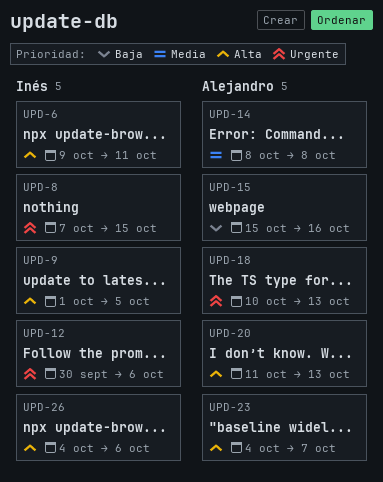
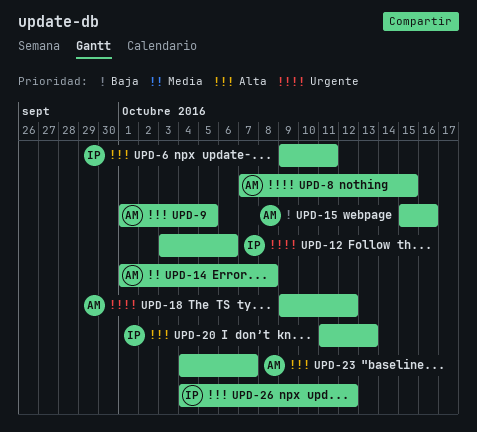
UPD-8, owner: Inés -> Alejandro
UPD-9, owner: Inés -> Alejandro
UPD-12, start: Sep 30 -> Oct 3
UPD-14, start: Oct 8 -> Oct 1
UPD-18, start: Oct 10 -> Oct 9
UPD-18, due: Oct 13 -> Oct 12
UPD-20, owner: Alejandro -> Inés
UPD-26, due: Oct 6 -> Oct 12

